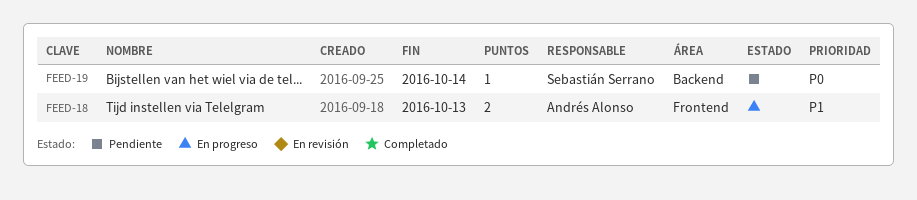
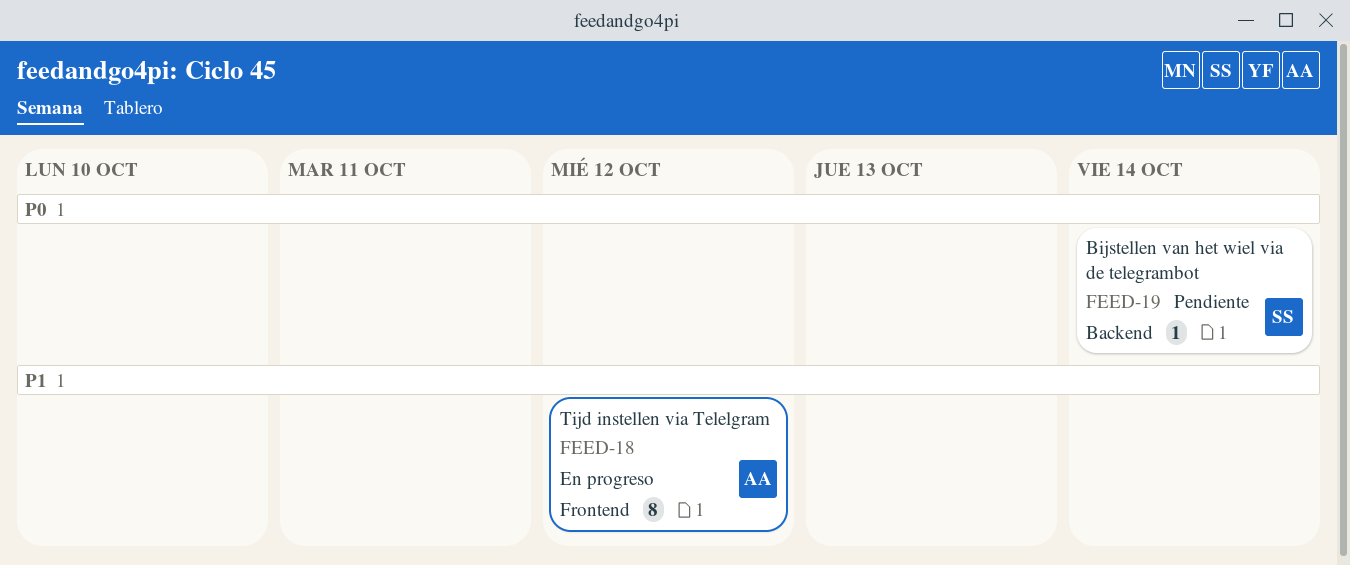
FEED-18, estimate: 2 -> 8
FEED-18, due: Oct 13 -> Oct 12

